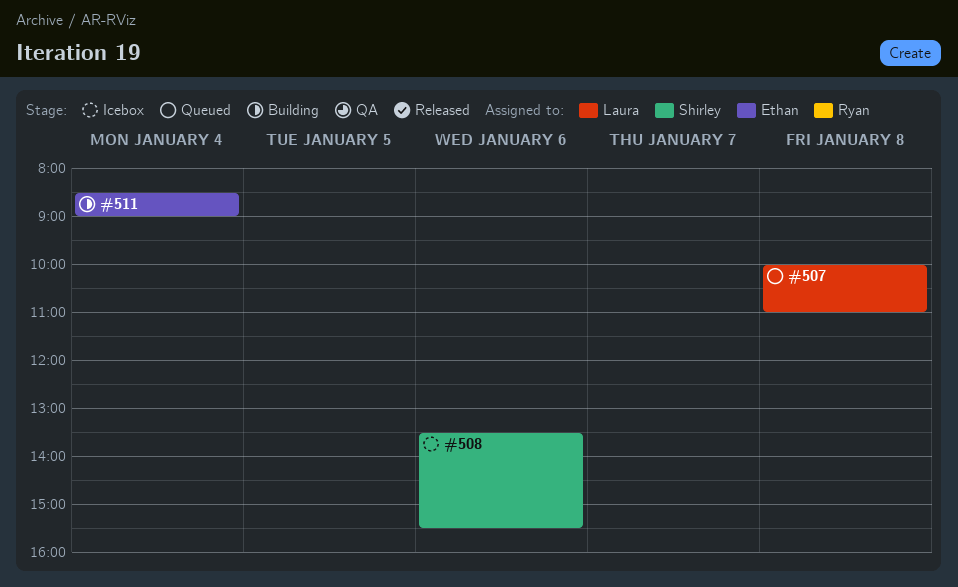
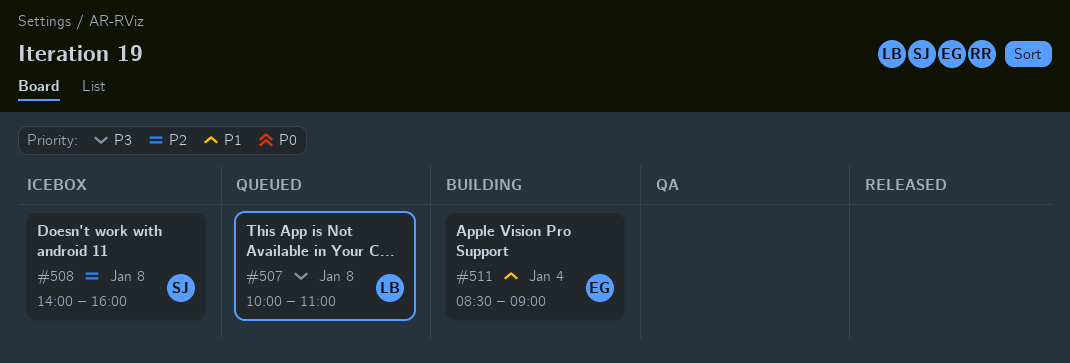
#508, day: Jan 6 -> Jan 8
#508, begins: 13:30 -> 14:00
#508, ends: 15:30 -> 16:00

